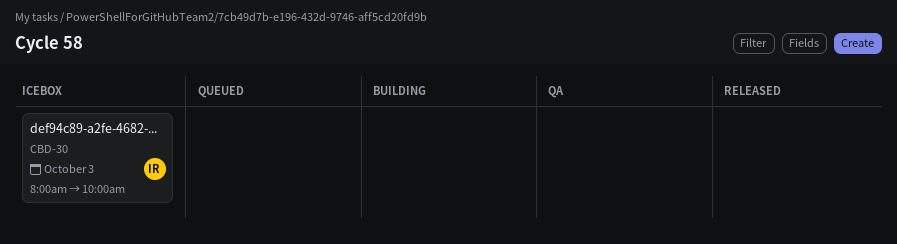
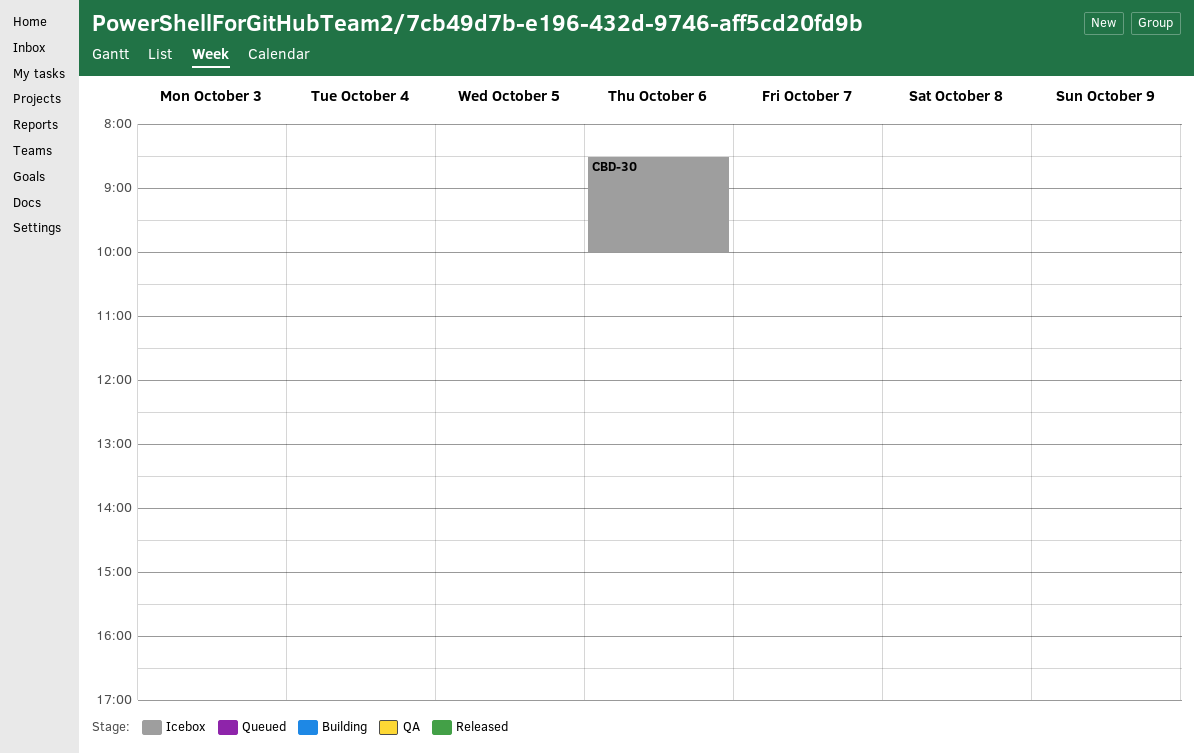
CBD-30, day: Oct 3 -> Oct 6
CBD-30, begins: 08:00 -> 08:30

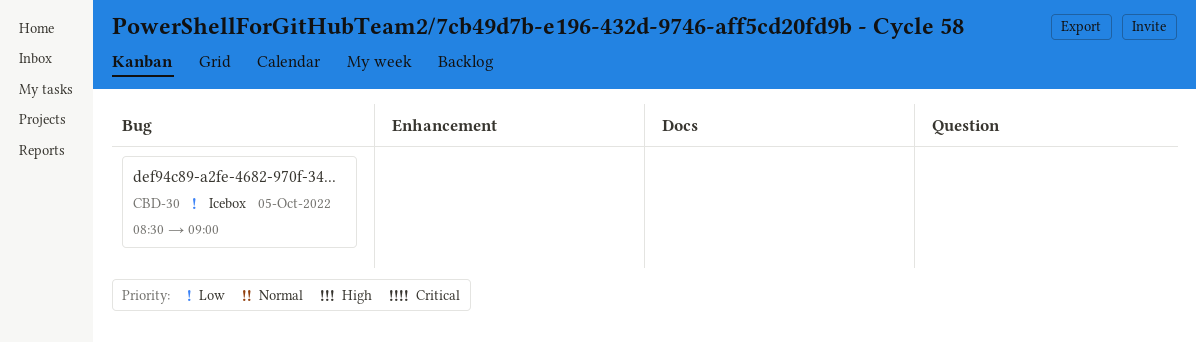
CBD-30, day: Oct 6 -> Oct 5
CBD-30, ends: 10:00 -> 09:00

